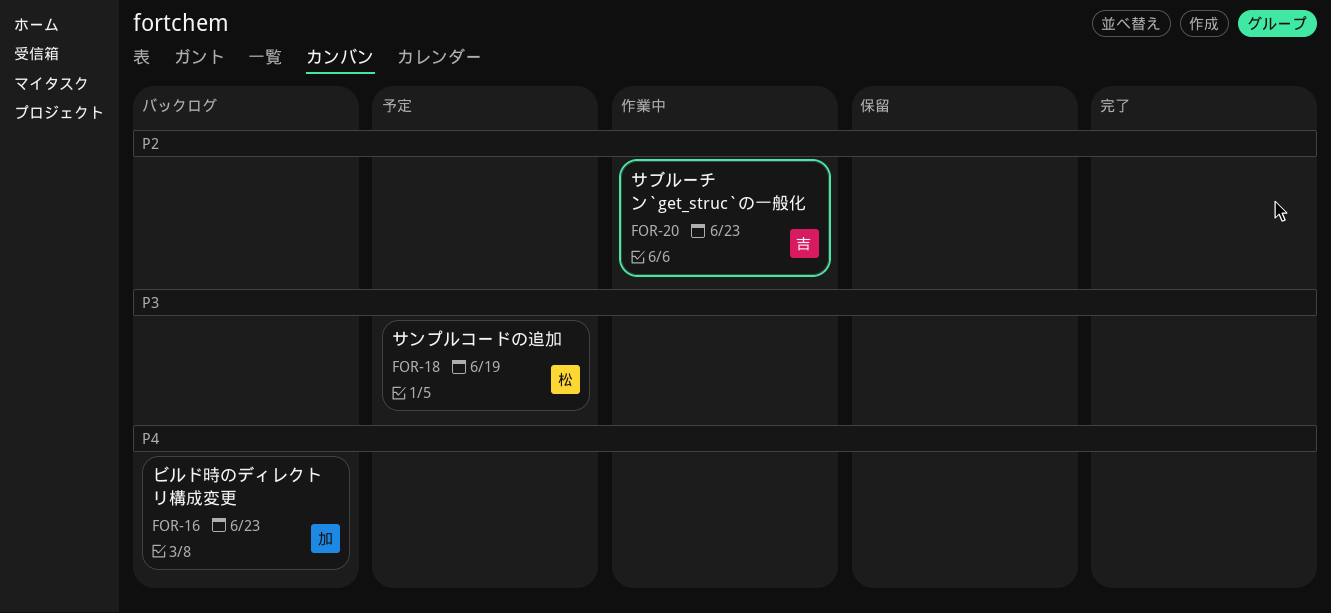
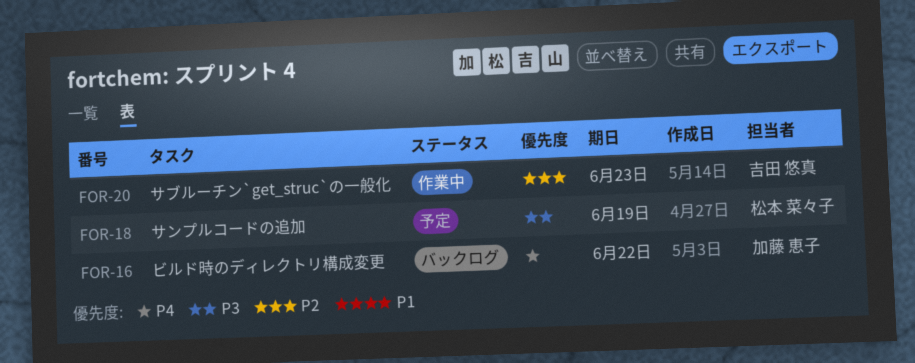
FOR-16, due: Jun 23 -> Jun 22

